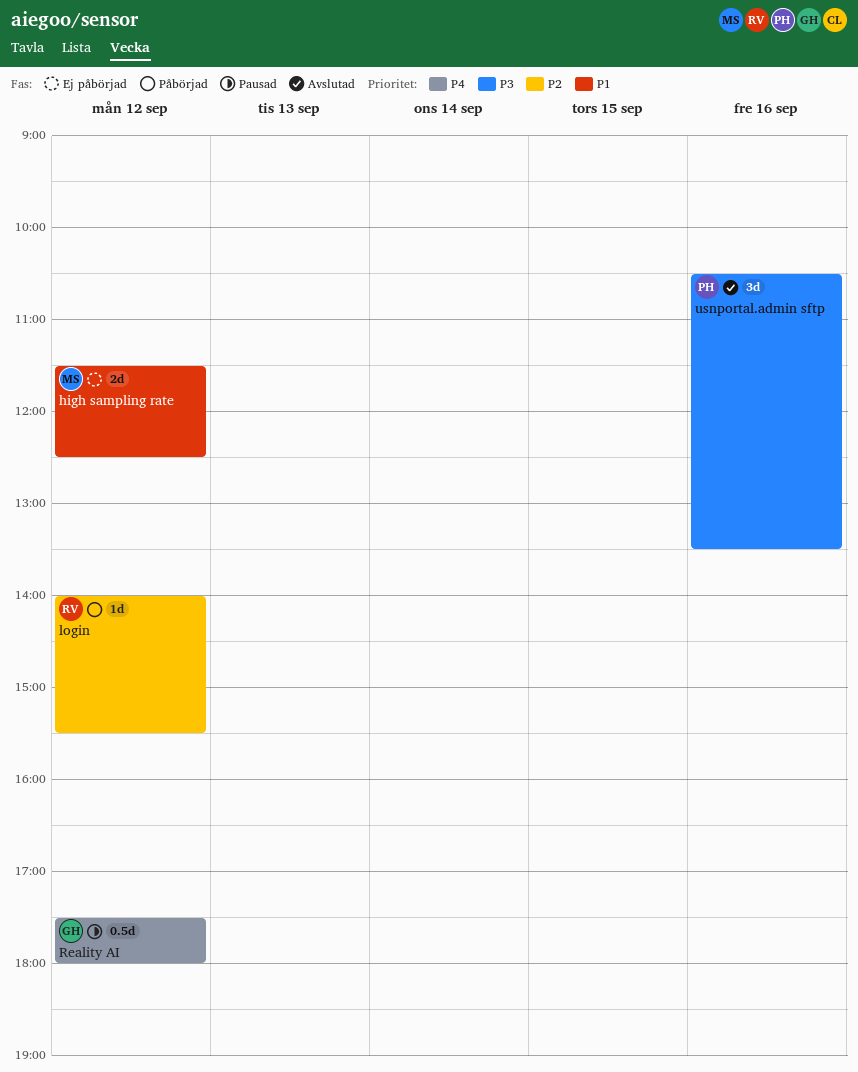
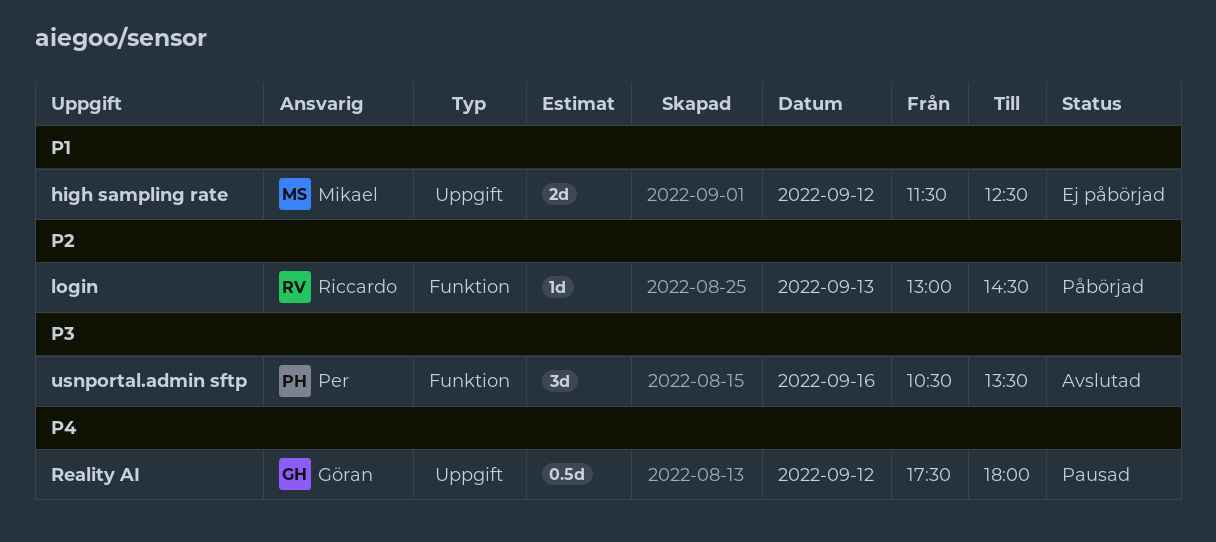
login, day: Sep 12 -> Sep 13
login, begins: 14:00 -> 13:00
login, ends: 15:30 -> 14:30

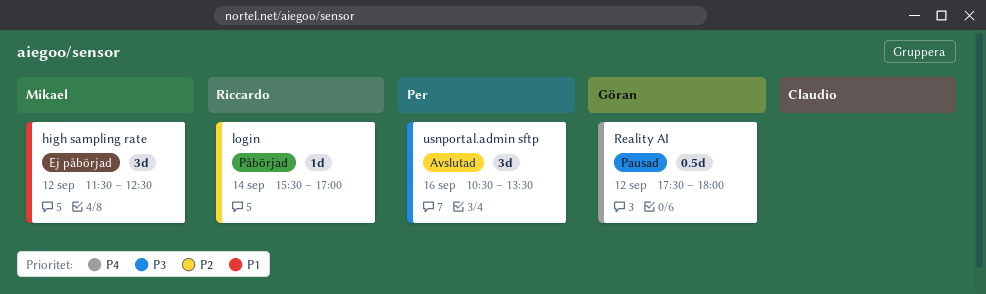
high sampling rate, estimate: 2d -> 3d
login, day: Sep 13 -> Sep 14
login, begins: 13:00 -> 15:30
login, ends: 14:30 -> 17:00

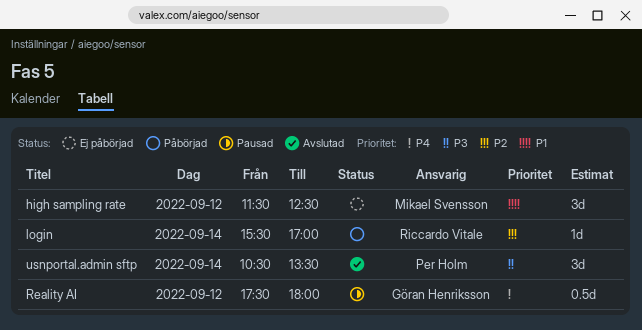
usnportal.admin sftp, day: Sep 16 -> Sep 14

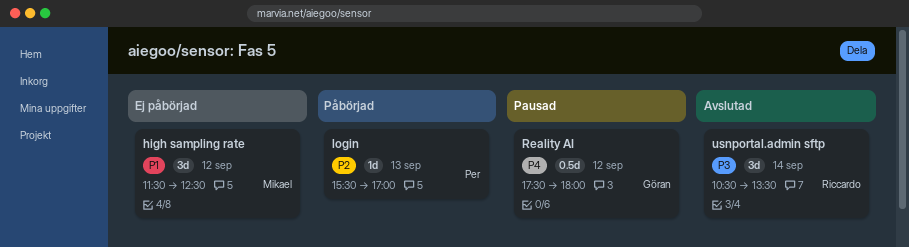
login, owner: Riccardo Vitale -> Per Holm
login, day: Sep 14 -> Sep 13
usnportal.admin sftp, owner: Per Holm -> Riccardo Vitale

